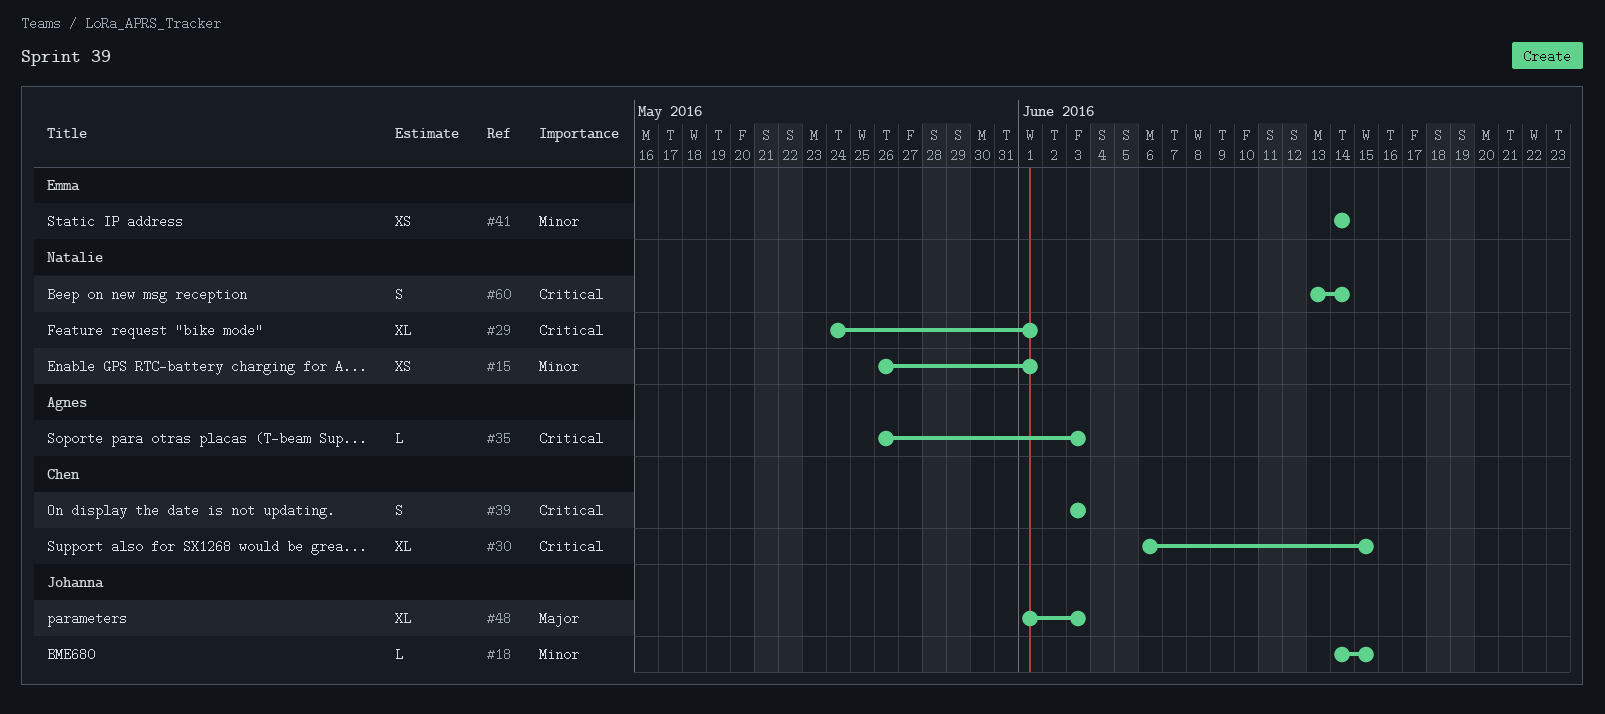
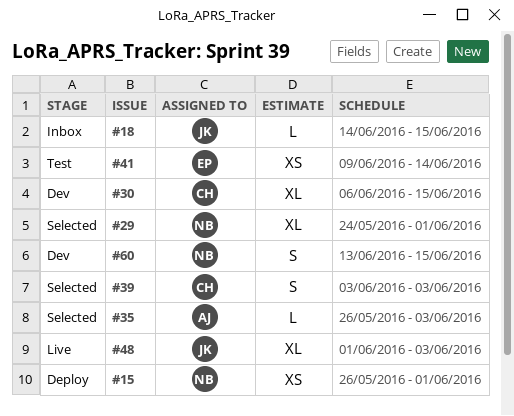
#41, start: Jun 14 -> Jun 9
#60, due: Jun 14 -> Jun 15

